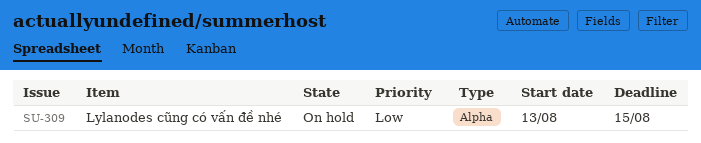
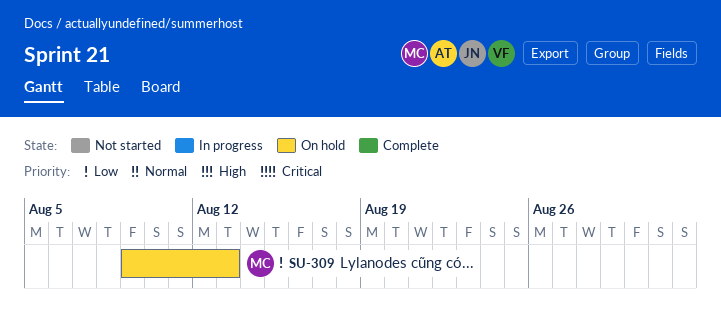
SU-309, start: Aug 13 -> Aug 9
SU-309, due: Aug 15 -> Aug 13

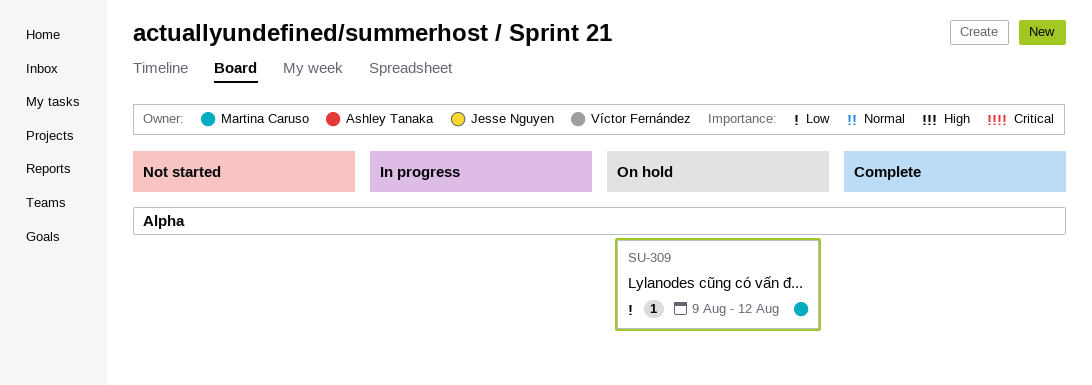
SU-309, due: Aug 13 -> Aug 12

